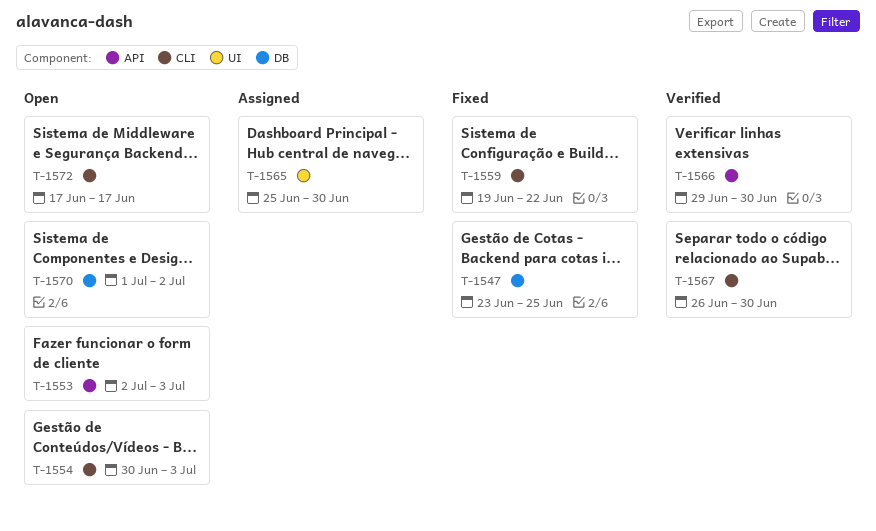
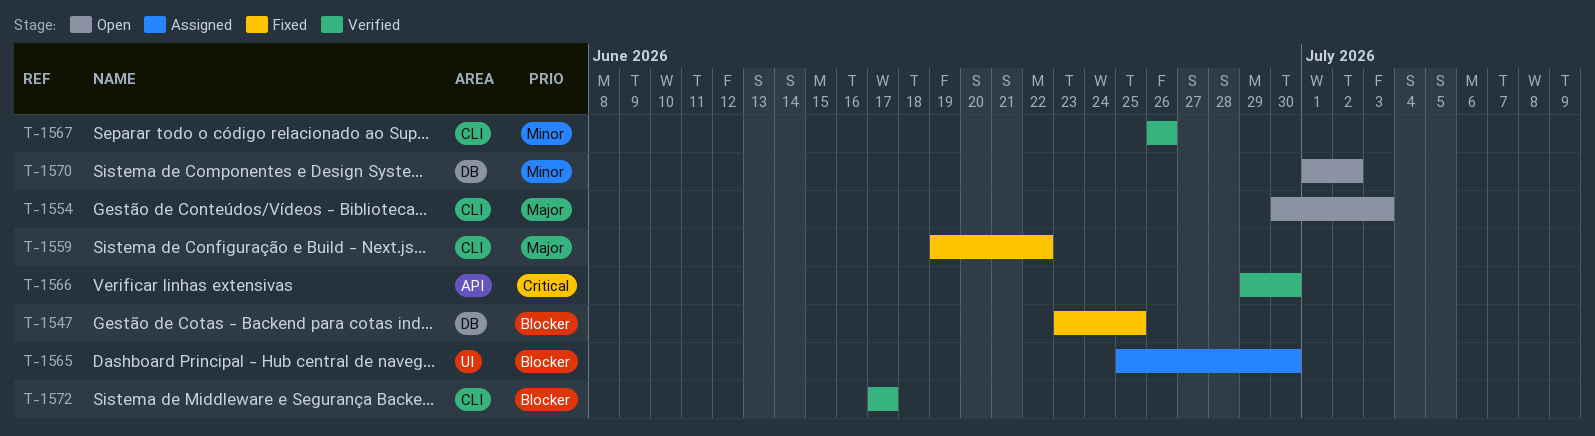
T-1553: present -> none
T-1567, due: Jun 30 -> Jun 26
T-1572, status: Open -> Verified

